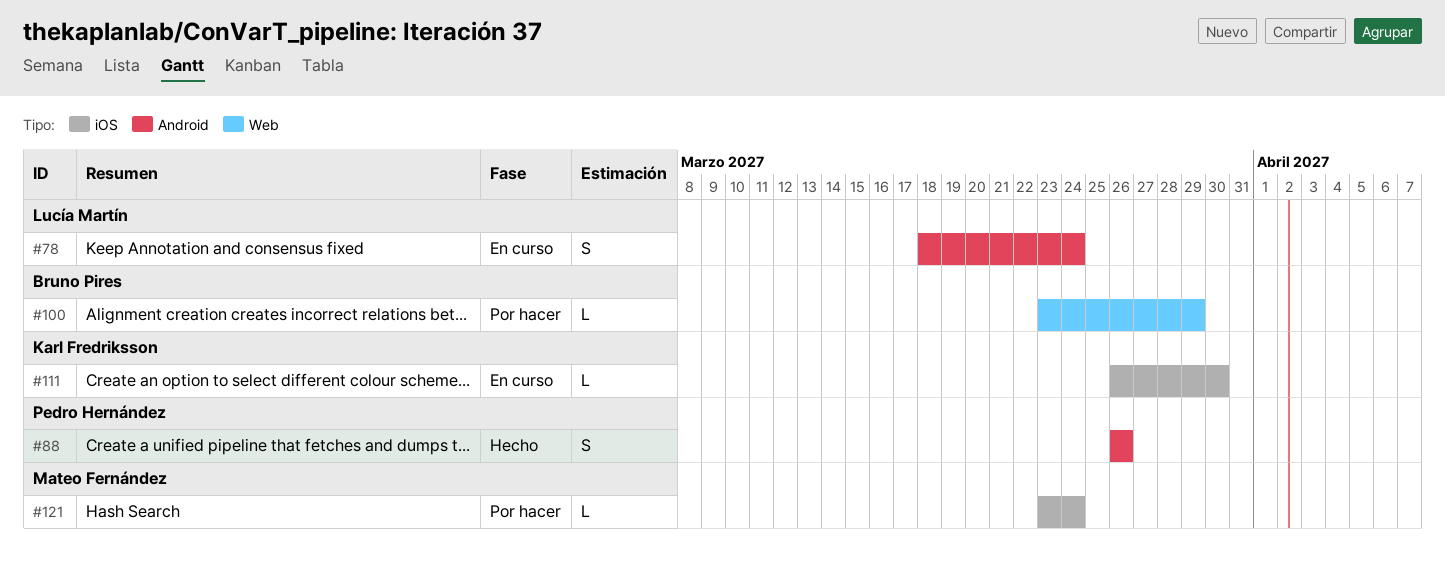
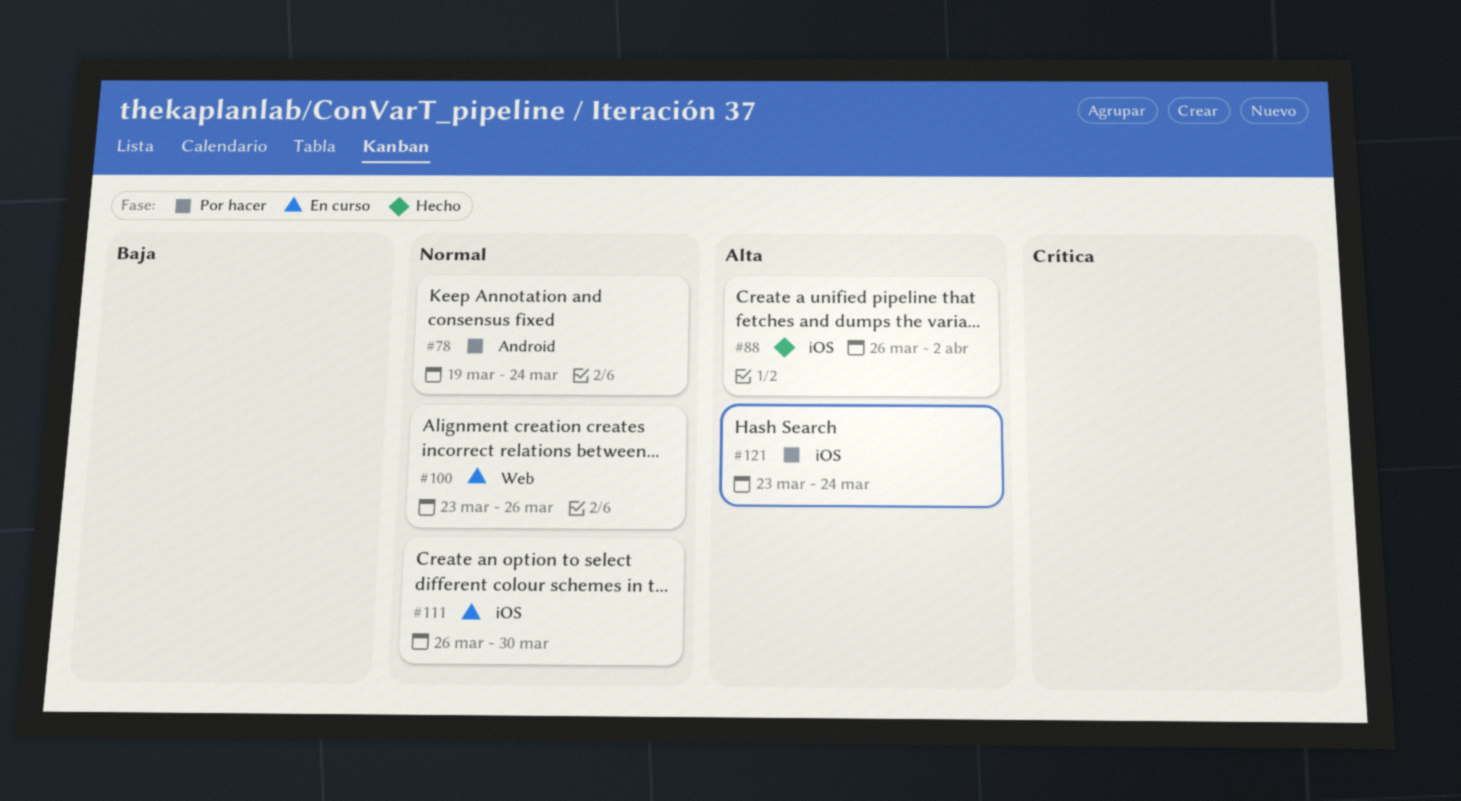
#78, status: En curso -> Por hacer
#78, start: Mar 18 -> Mar 19
#88, label: Android -> iOS
#88, due: Mar 26 -> Apr 2
#100, status: Por hacer -> En curso
#100, due: Mar 29 -> Mar 26

